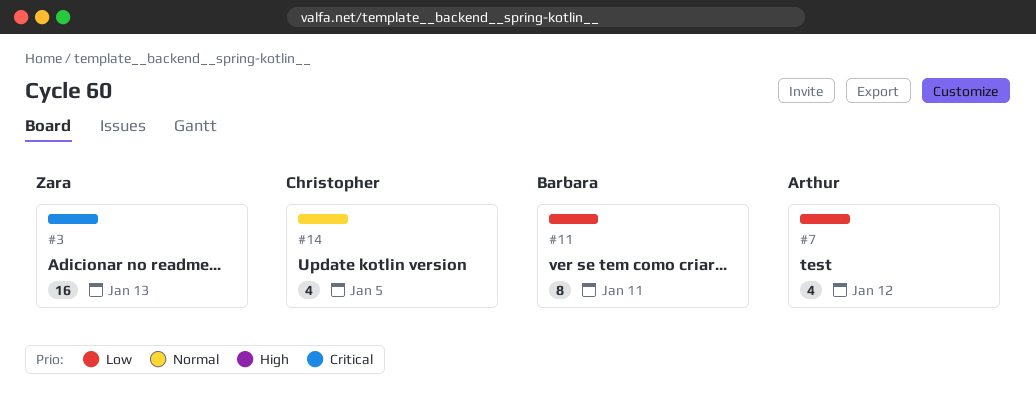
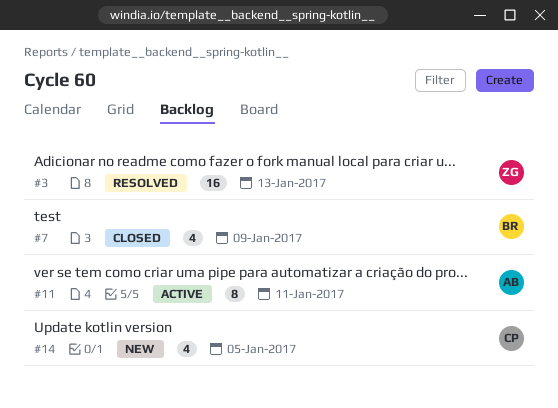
#7, owner: Arthur -> Barbara
#7, due: Jan 12 -> Jan 9
#11, owner: Barbara -> Arthur

